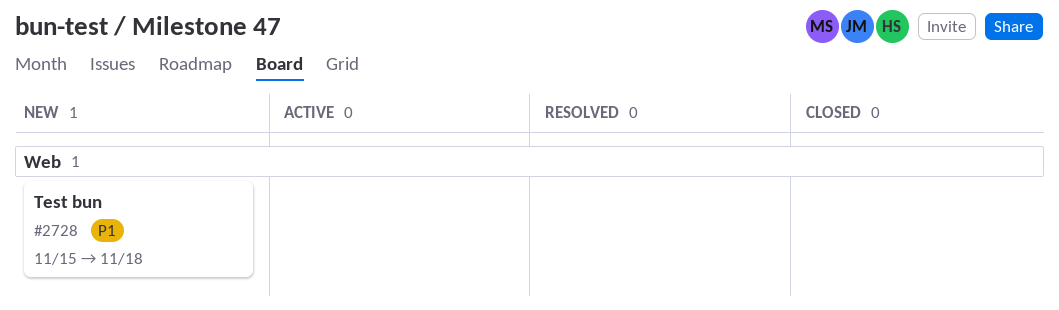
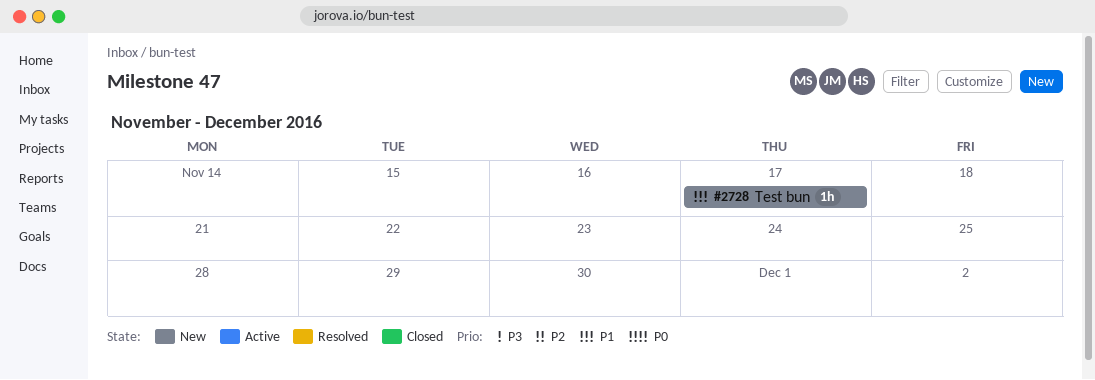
#2728, start: Nov 15 -> Nov 17
#2728, due: Nov 18 -> Nov 17

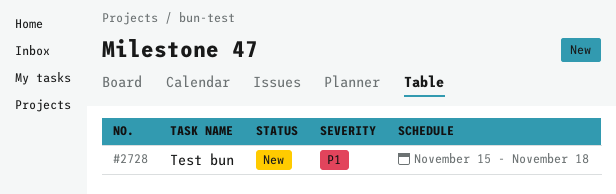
#2728, start: Nov 17 -> Nov 15
#2728, due: Nov 17 -> Nov 18

